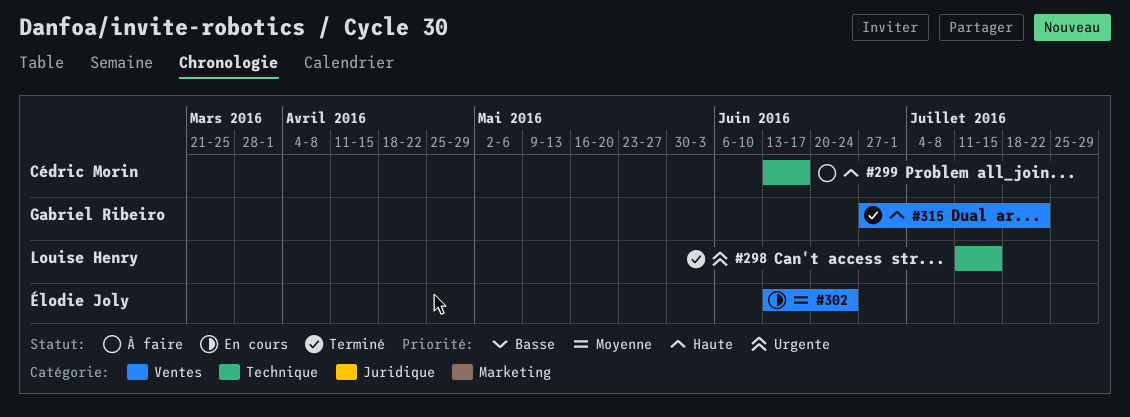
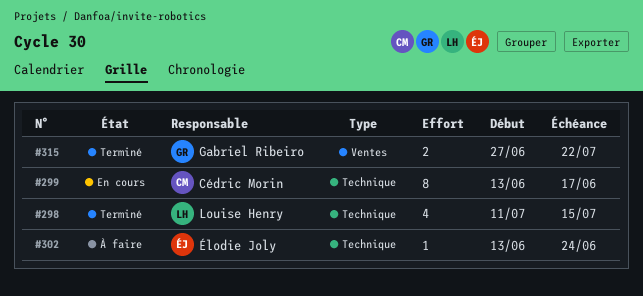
#299, status: À faire -> En cours
#302, status: En cours -> À faire
#302, label: Ventes -> Technique

